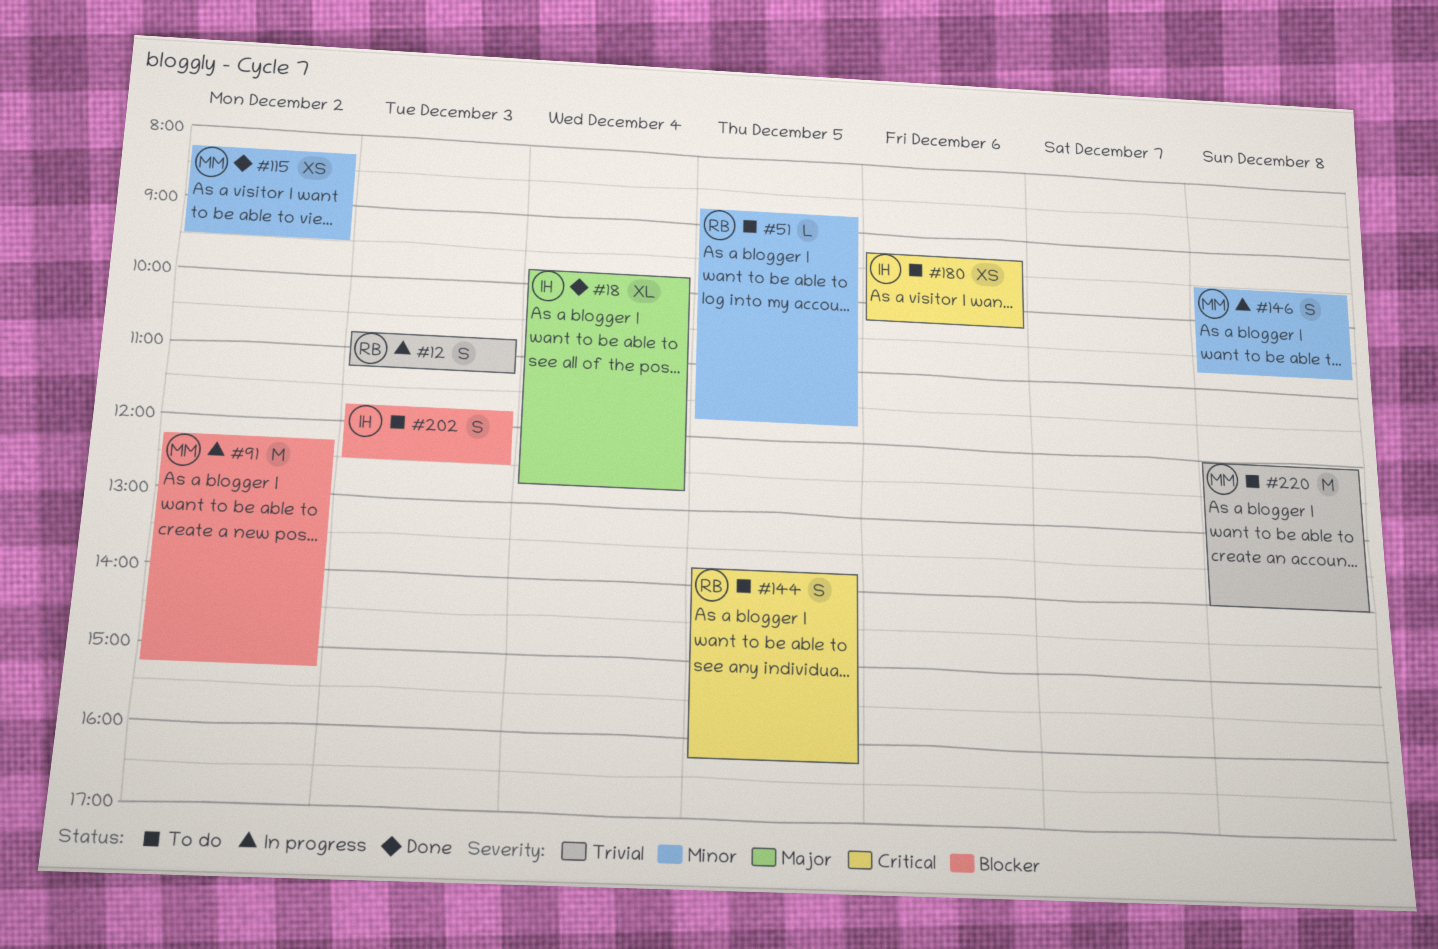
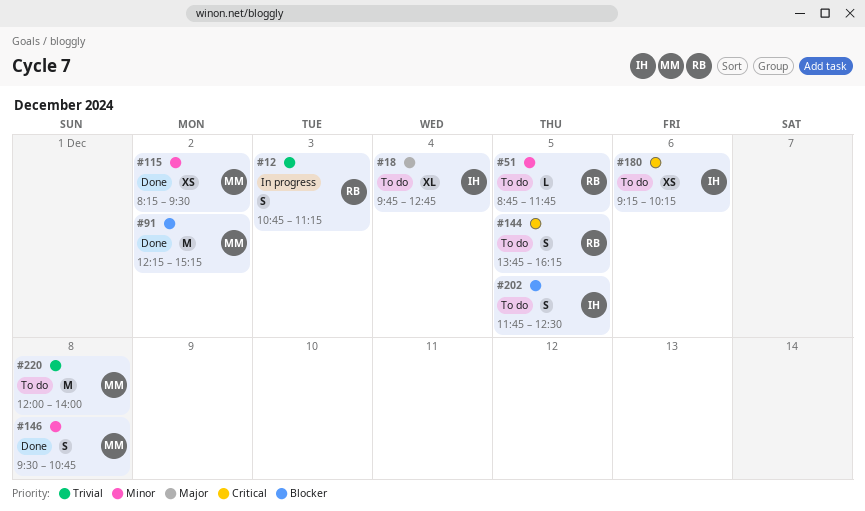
#18, status: Done -> To do
#91, status: In progress -> Done
#146, status: In progress -> Done
#202, day: Dec 3 -> Dec 5

